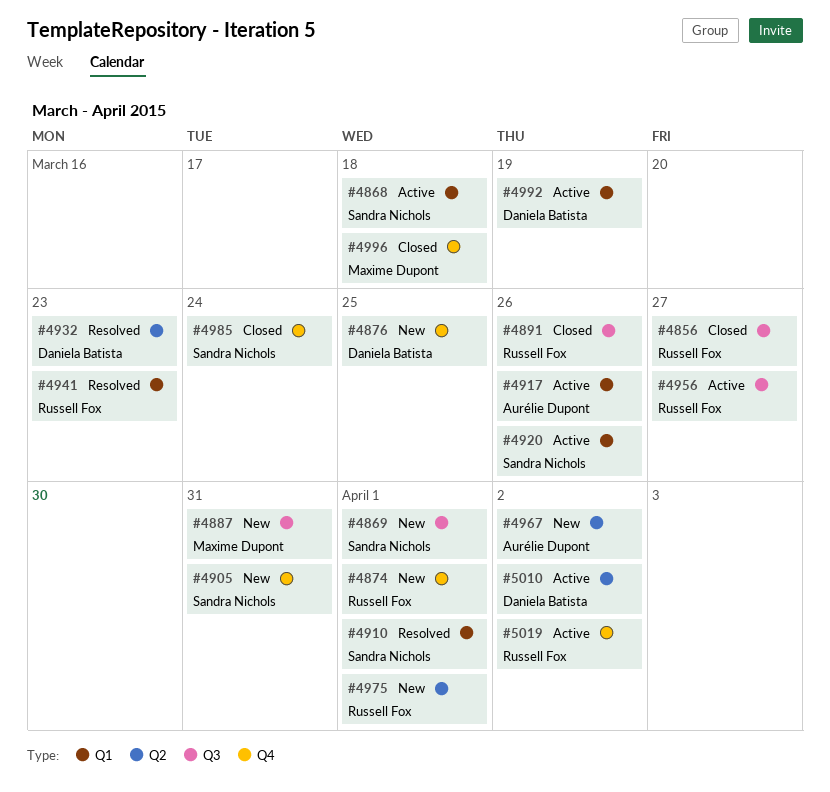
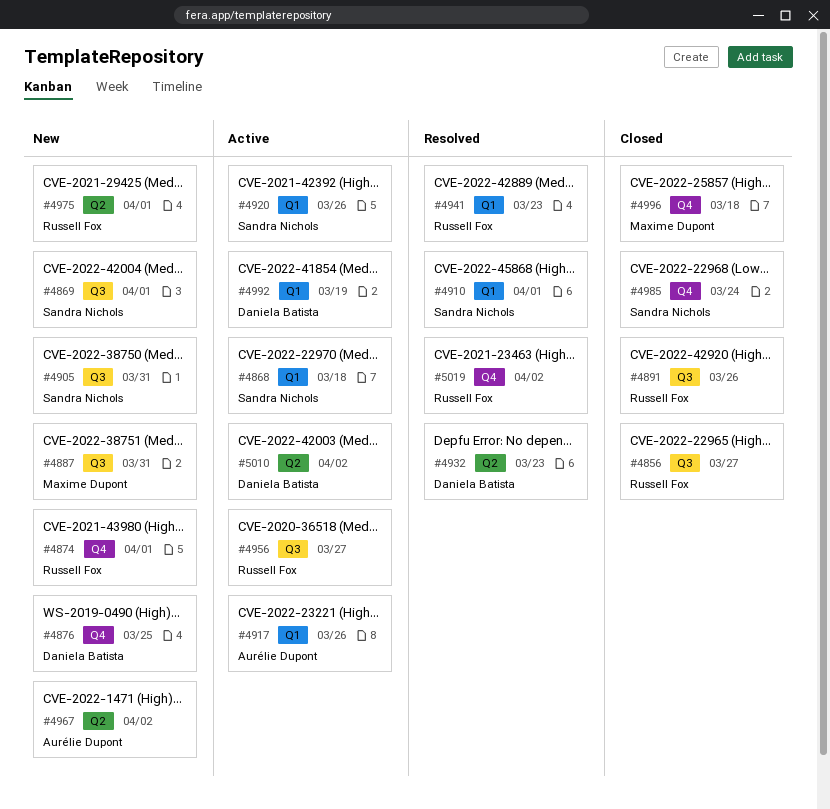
#4905, label: Q4 -> Q3
#5019, status: Active -> Resolved

